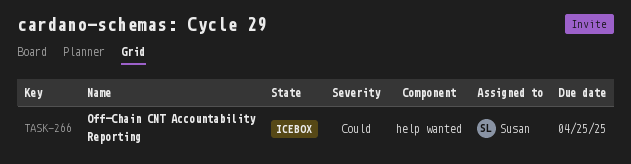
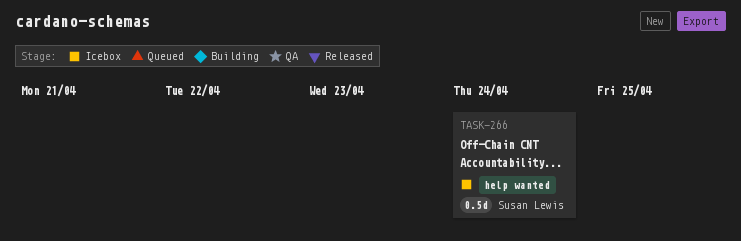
TASK-266, due: Apr 25 -> Apr 24

